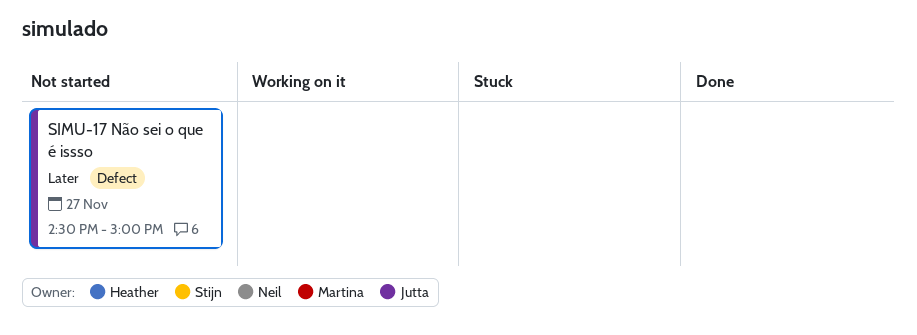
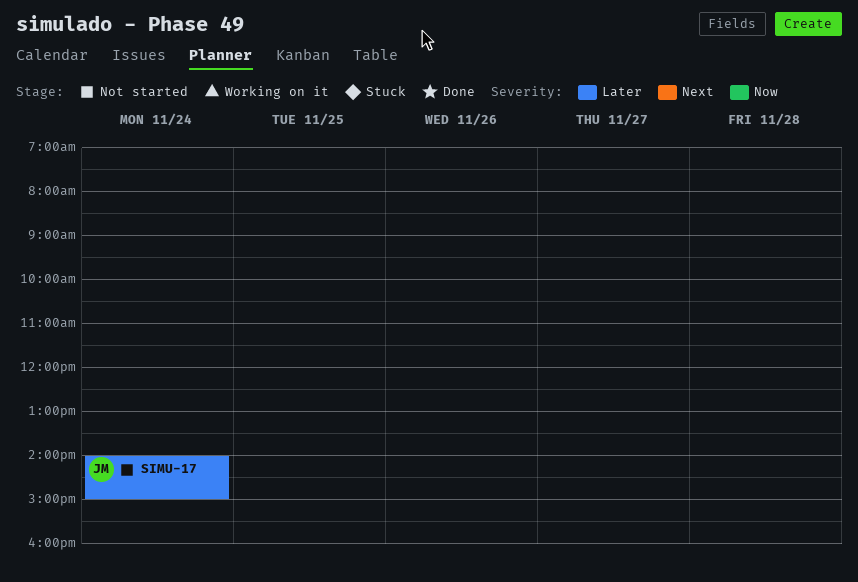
SIMU-17, day: Nov 27 -> Nov 24
SIMU-17, begins: 14:30 -> 14:00

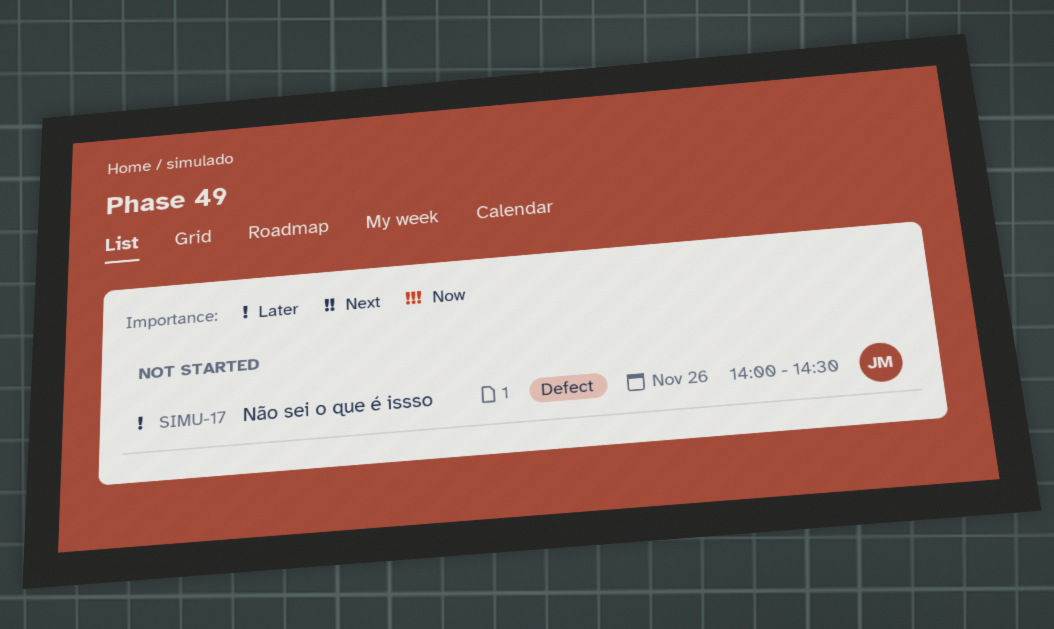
SIMU-17, day: Nov 24 -> Nov 26
SIMU-17, ends: 15:00 -> 14:30

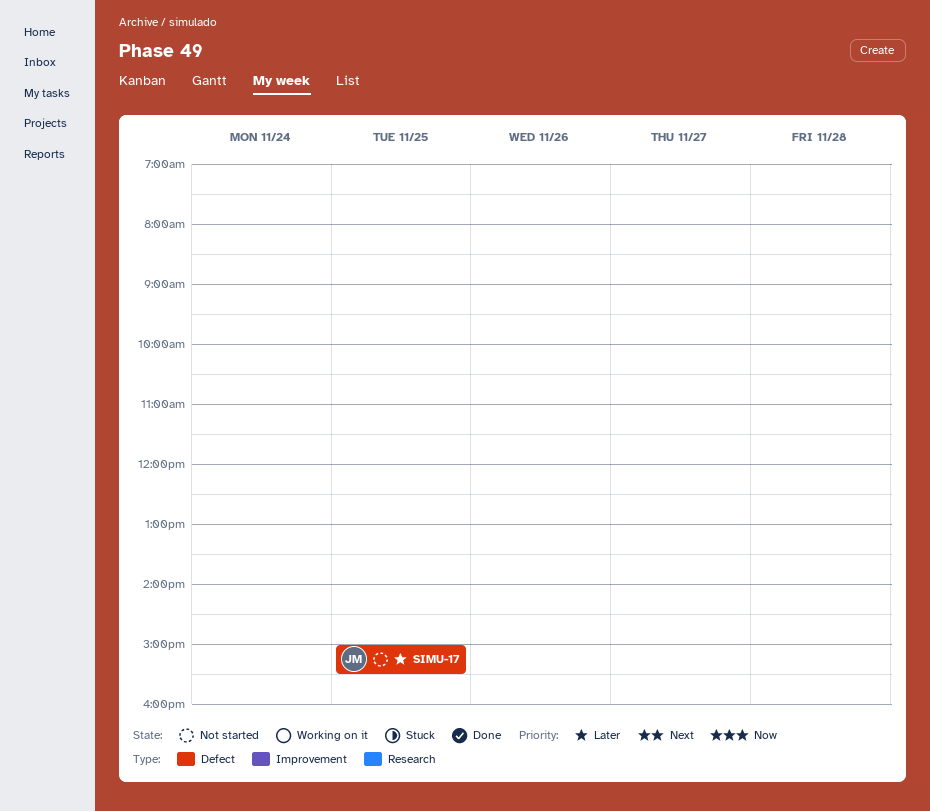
SIMU-17, day: Nov 26 -> Nov 25
SIMU-17, begins: 14:00 -> 15:00
SIMU-17, ends: 14:30 -> 15:30

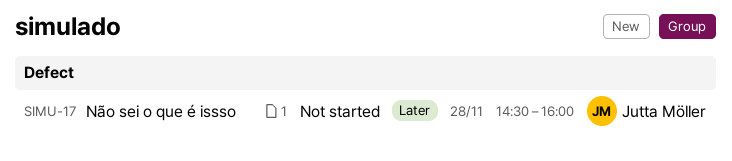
SIMU-17, day: Nov 25 -> Nov 28
SIMU-17, begins: 15:00 -> 14:30
SIMU-17, ends: 15:30 -> 16:00

